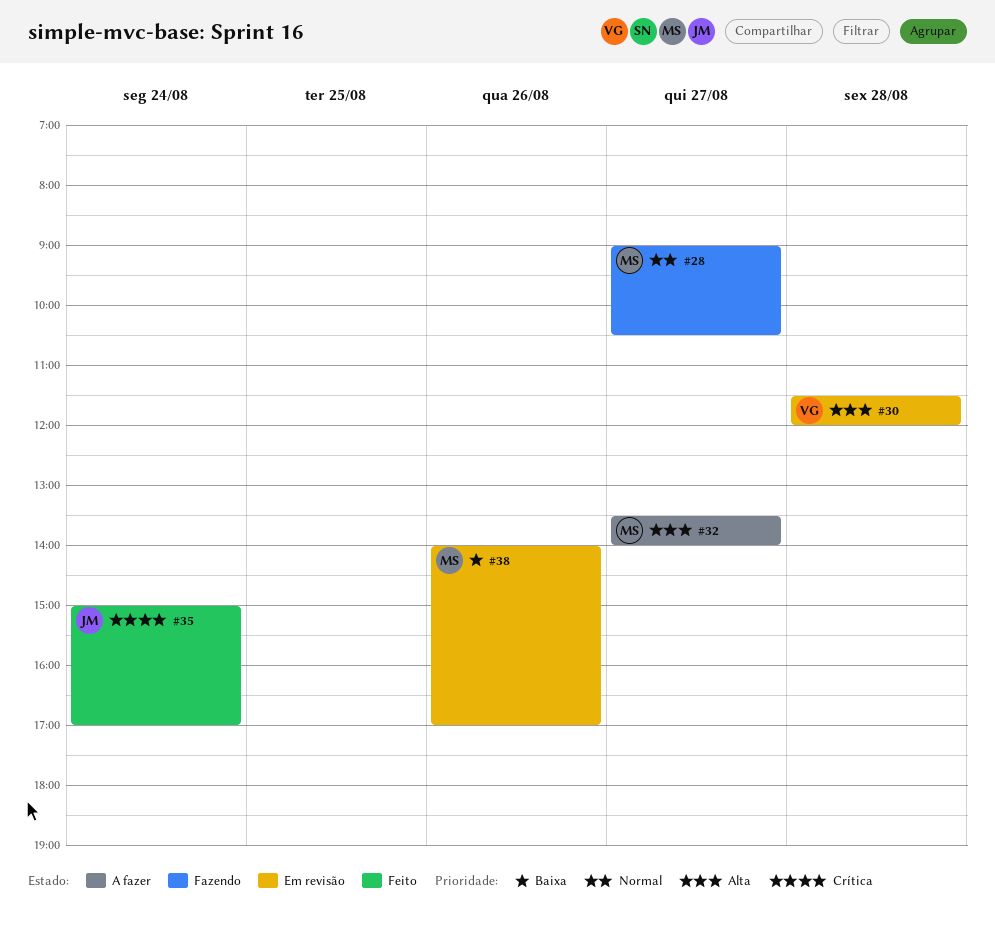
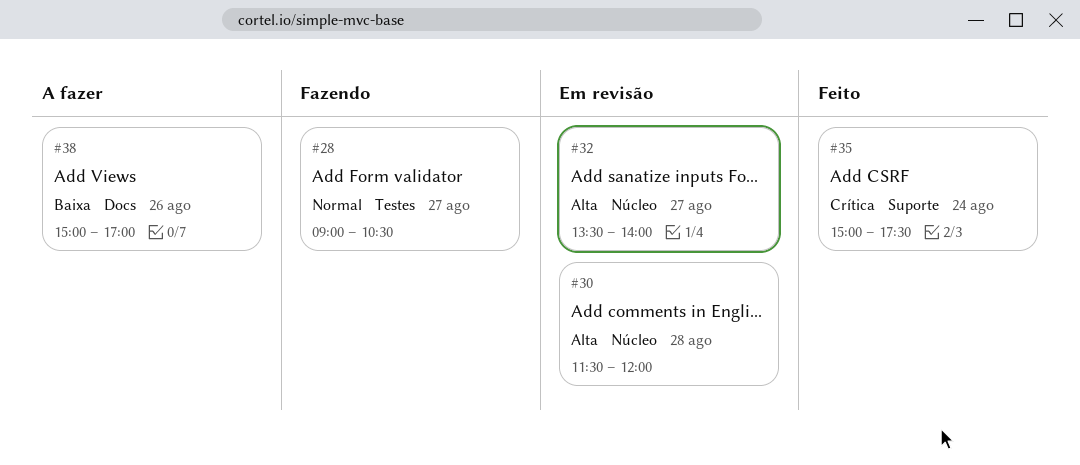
#32, status: A fazer -> Em revisão
#35, ends: 17:00 -> 17:30
#38, status: Em revisão -> A fazer
#38, begins: 14:00 -> 15:00

